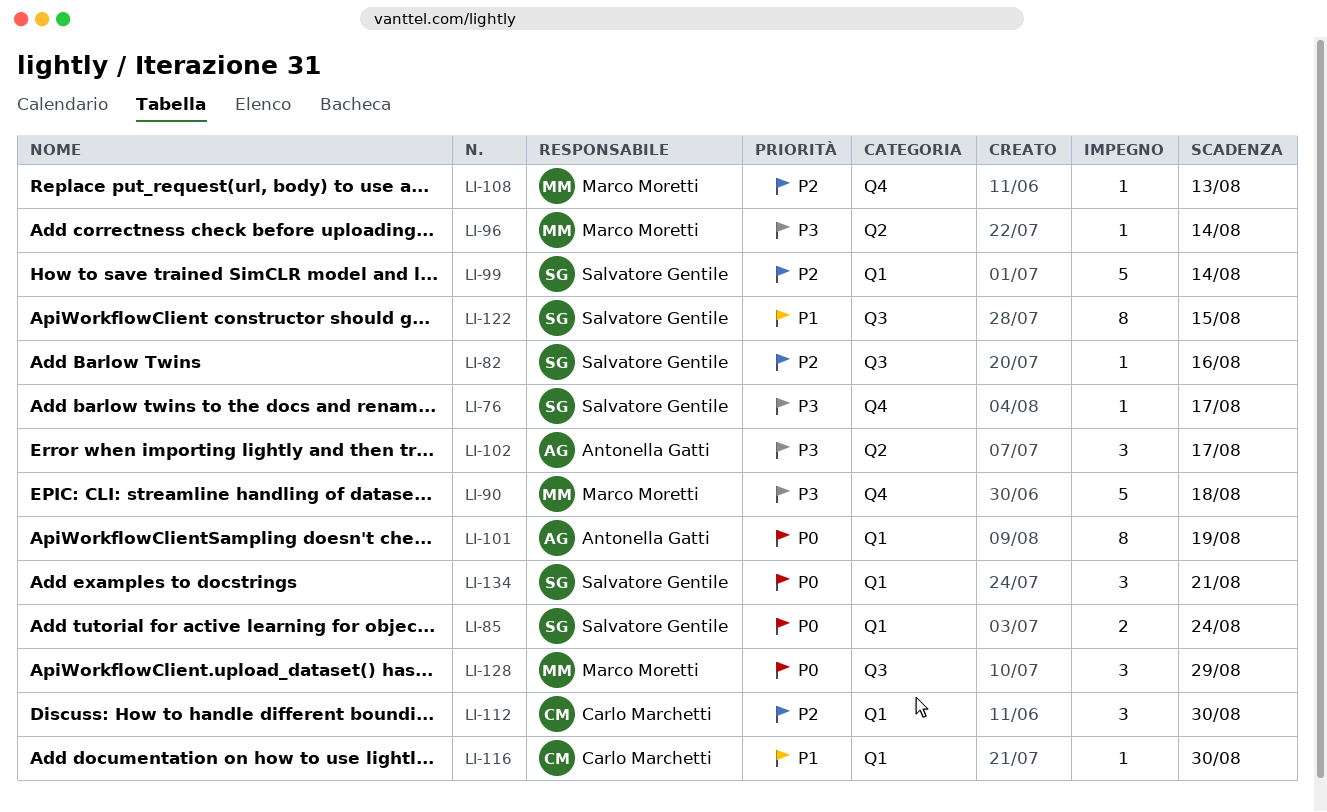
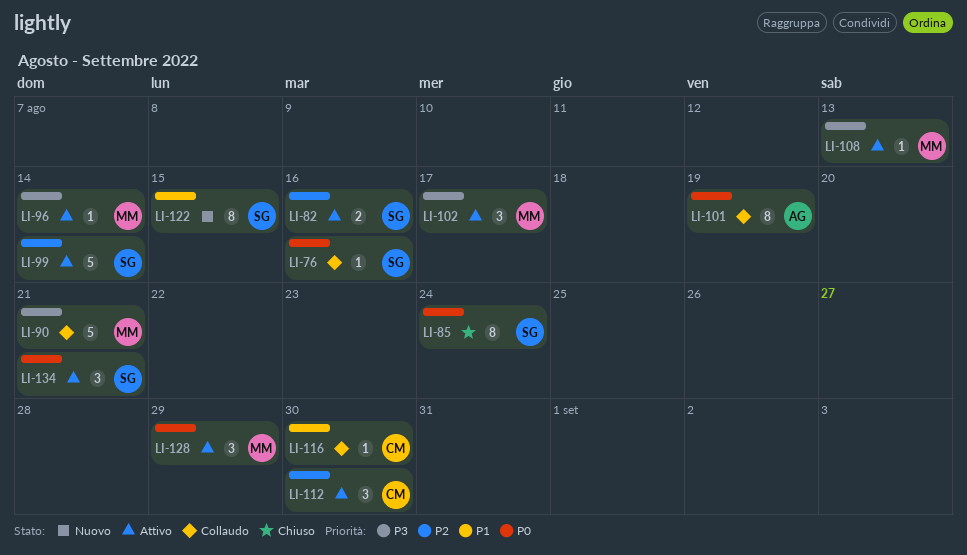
LI-76, priority: P3 -> P0
LI-76, due: Aug 17 -> Aug 16
LI-82, estimate: 1 -> 2
LI-85, estimate: 2 -> 8
LI-90, due: Aug 18 -> Aug 21
LI-102, owner: Antonella Gatti -> Marco Moretti
LI-108, priority: P2 -> P3

